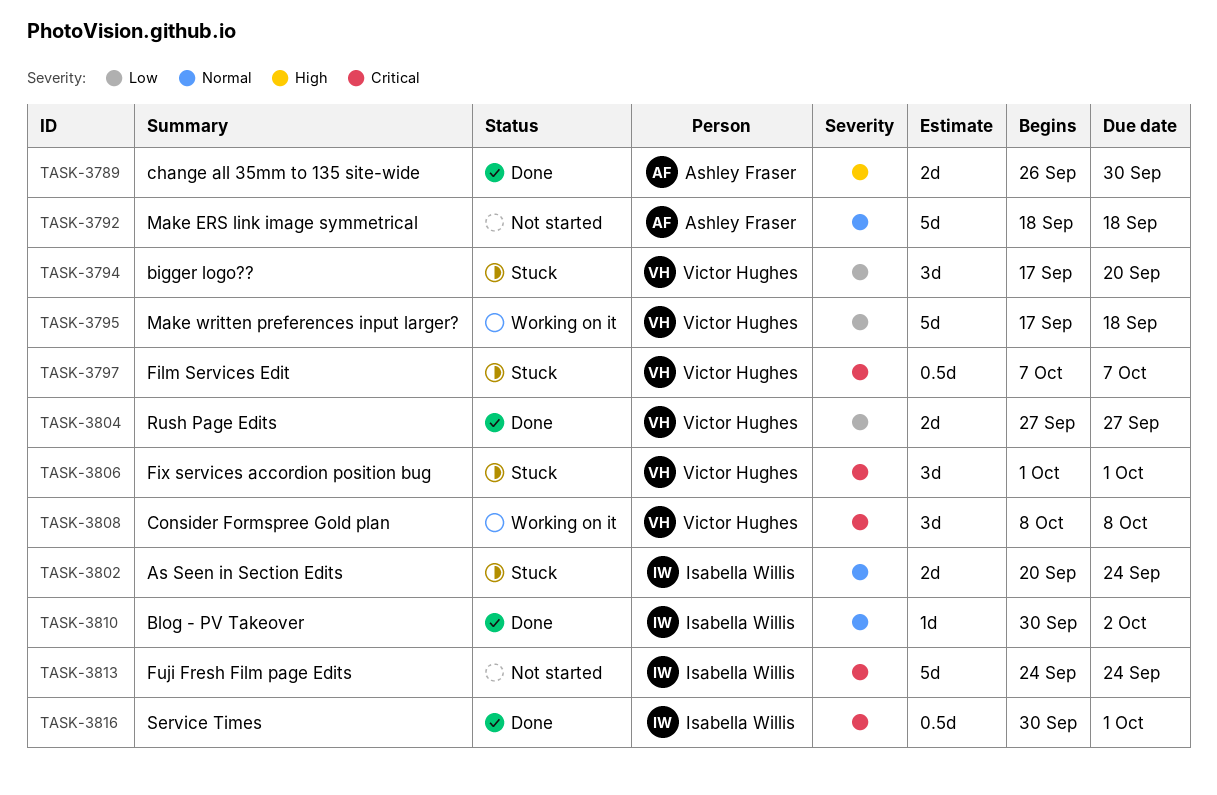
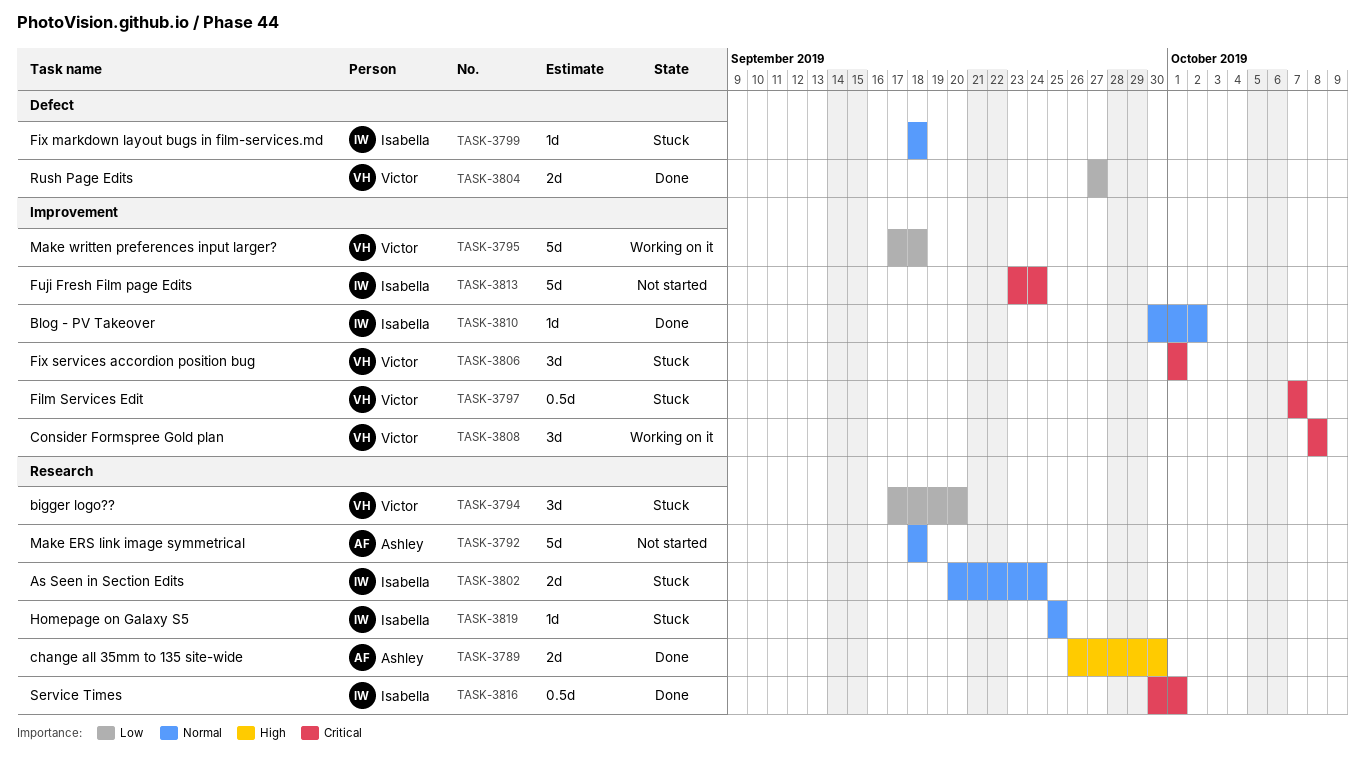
TASK-3799: none -> present
TASK-3813, start: Sep 24 -> Sep 23
TASK-3819: none -> present

